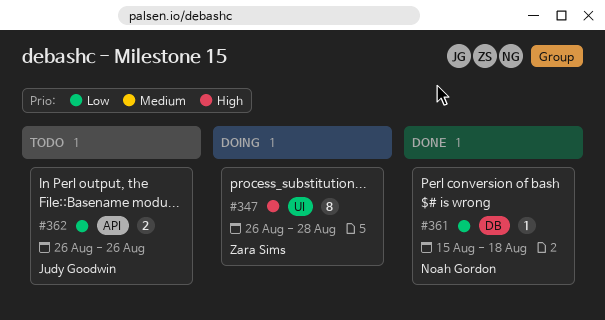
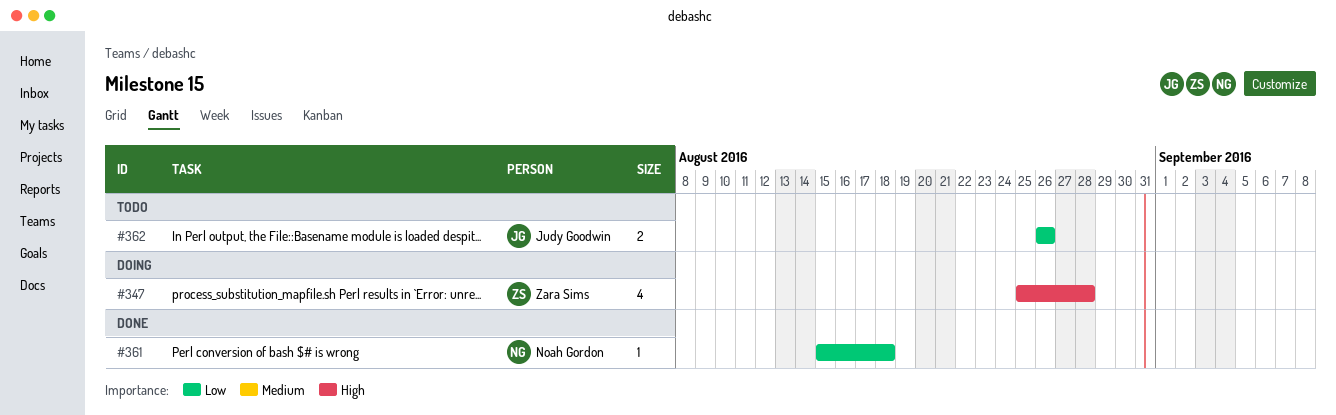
#347, estimate: 8 -> 4
#347, start: Aug 26 -> Aug 25

